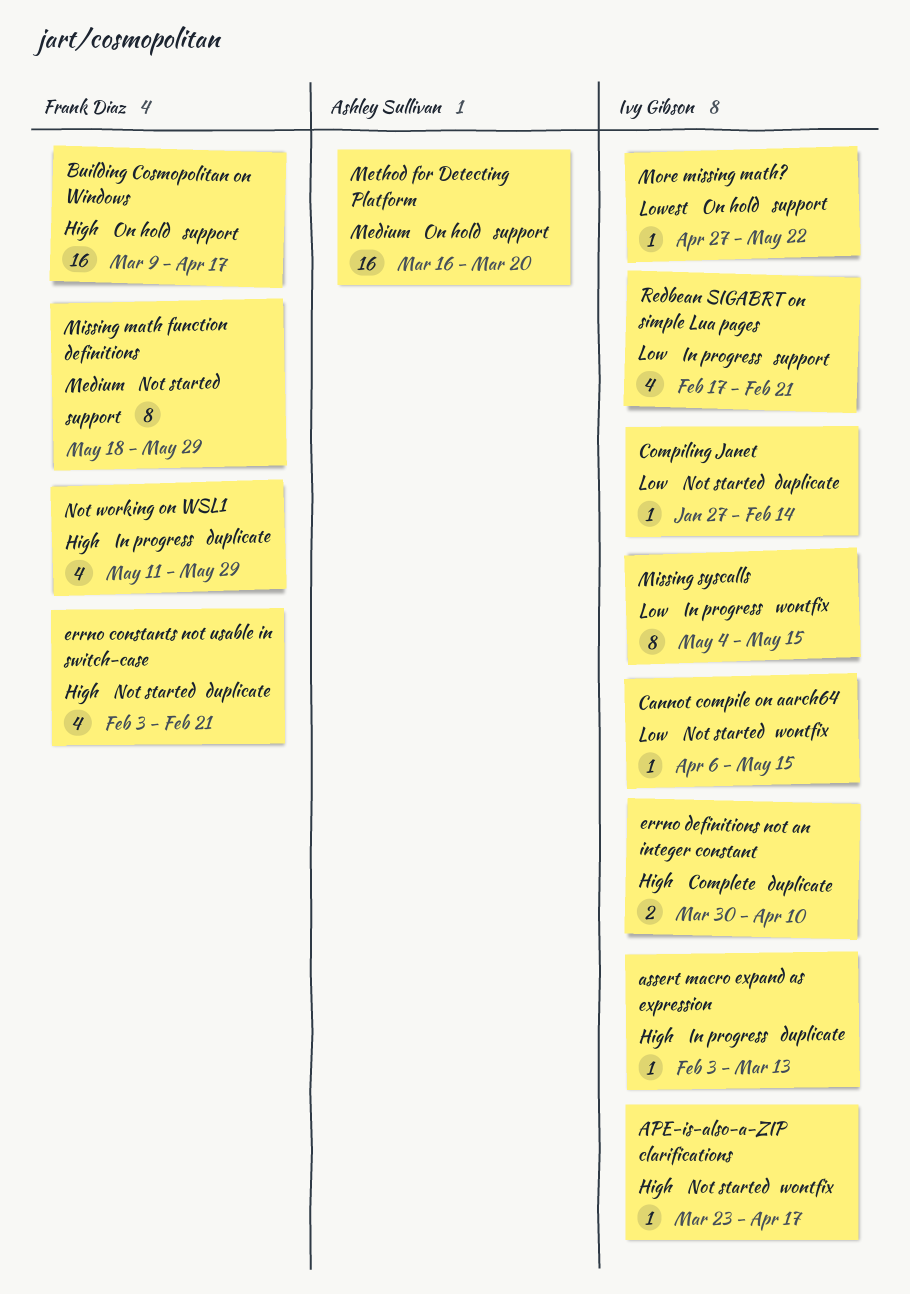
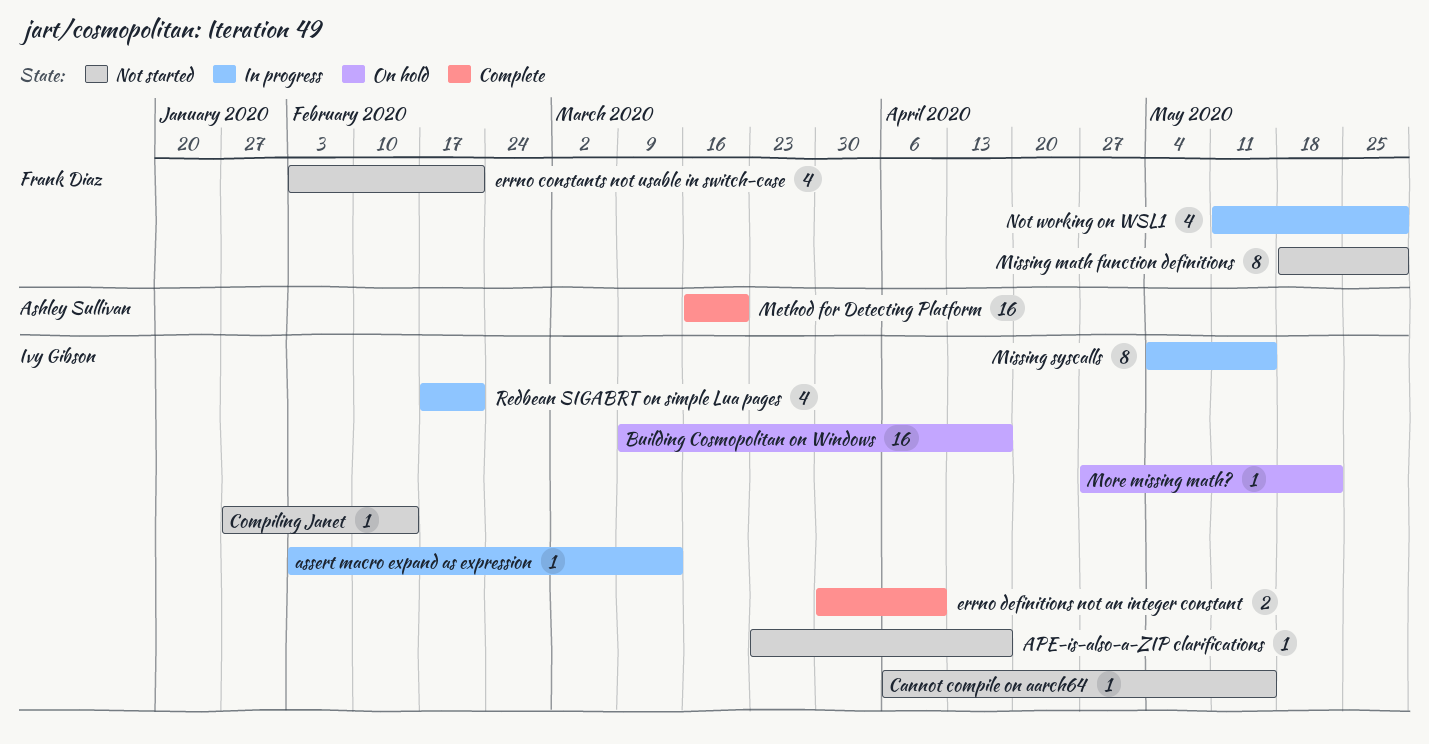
Building Cosmopolitan on Windows, owner: Frank Diaz -> Ivy Gibson
Method for Detecting Platform, status: On hold -> Complete

